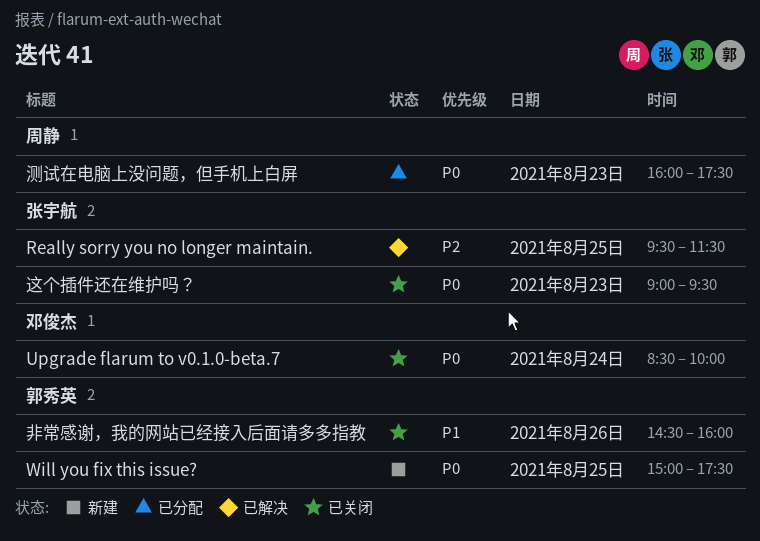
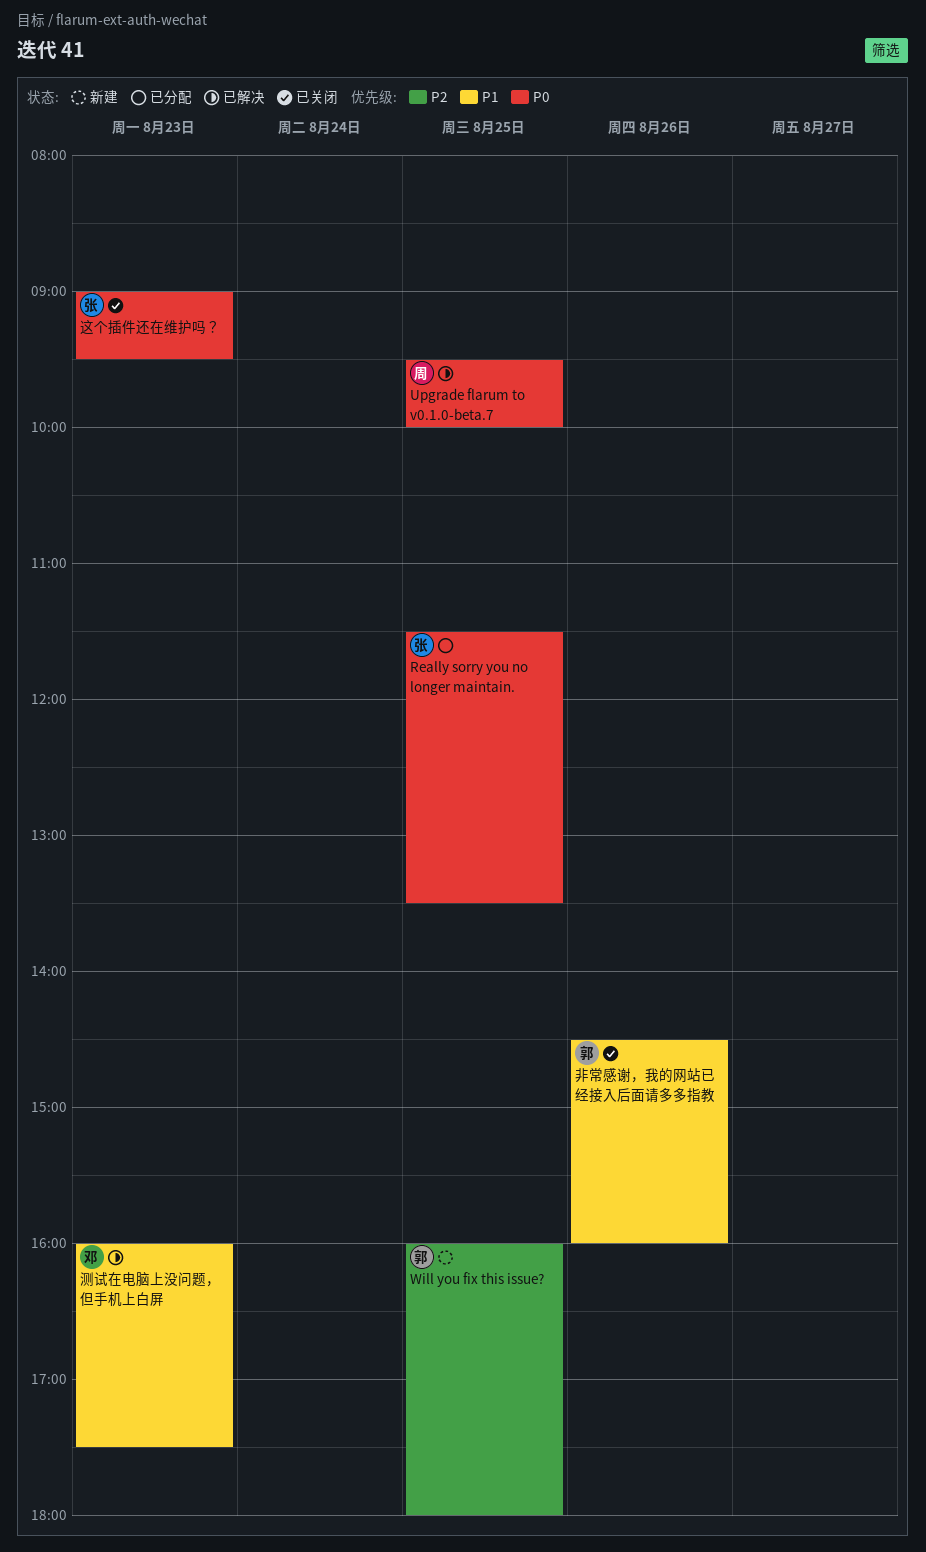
Really sorry you no longer maintain., status: 已解决 -> 已分配
Really sorry you no longer maintain., priority: P2 -> P0
Really sorry you no longer maintain., begins: 09:30 -> 11:30
Really sorry you no longer maintain., ends: 11:30 -> 13:30
Upgrade flarum to v0.1.0-beta.7, status: 已关闭 -> 已解决
Upgrade flarum to v0.1.0-beta.7, owner: 邓俊杰 -> 周静
Upgrade flarum to v0.1.0-beta.7, day: Aug 24 -> Aug 25
Upgrade flarum to v0.1.0-beta.7, begins: 08:30 -> 09:30
Will you fix this issue?, priority: P0 -> P2
Will you fix this issue?, begins: 15:00 -> 16:00
Will you fix this issue?, ends: 17:30 -> 18:00
测试在电脑上没问题，但手机上白屏, status: 已分配 -> 已解决
测试在电脑上没问题，但手机上白屏, owner: 周静 -> 邓俊杰
测试在电脑上没问题，但手机上白屏, priority: P0 -> P1

